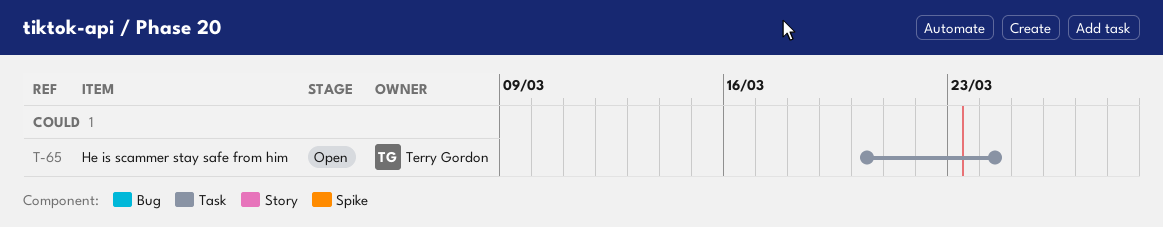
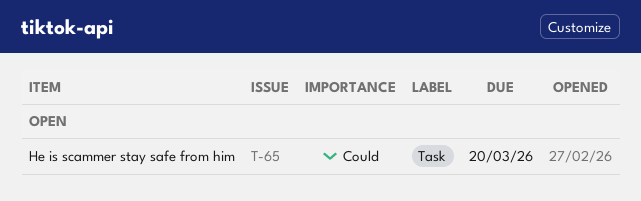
T-65, due: Mar 24 -> Mar 20

